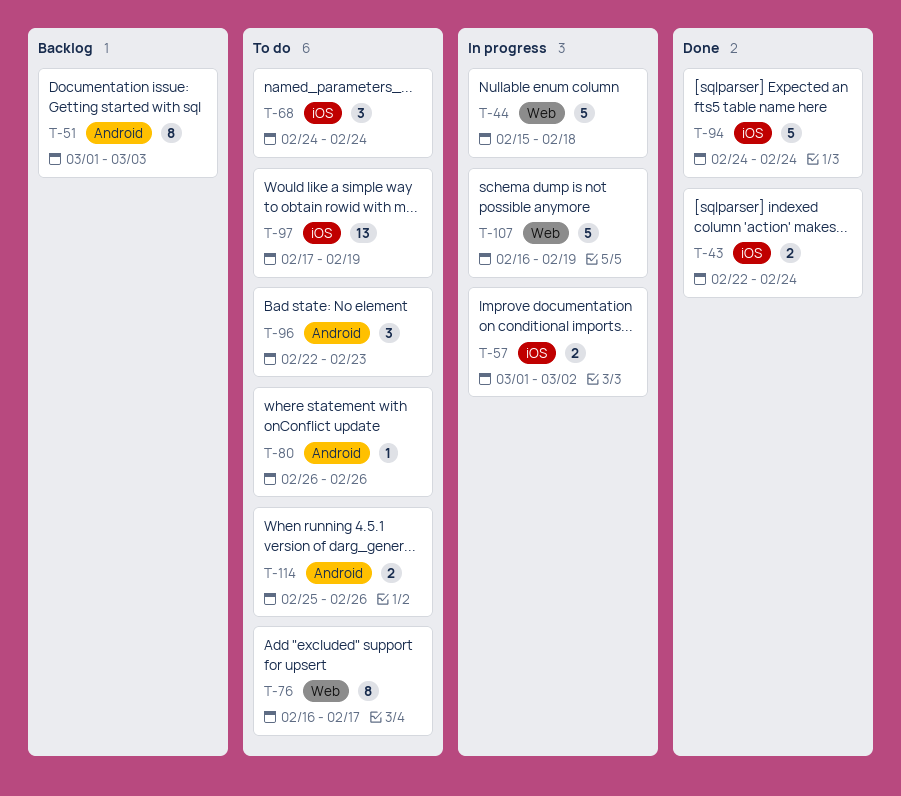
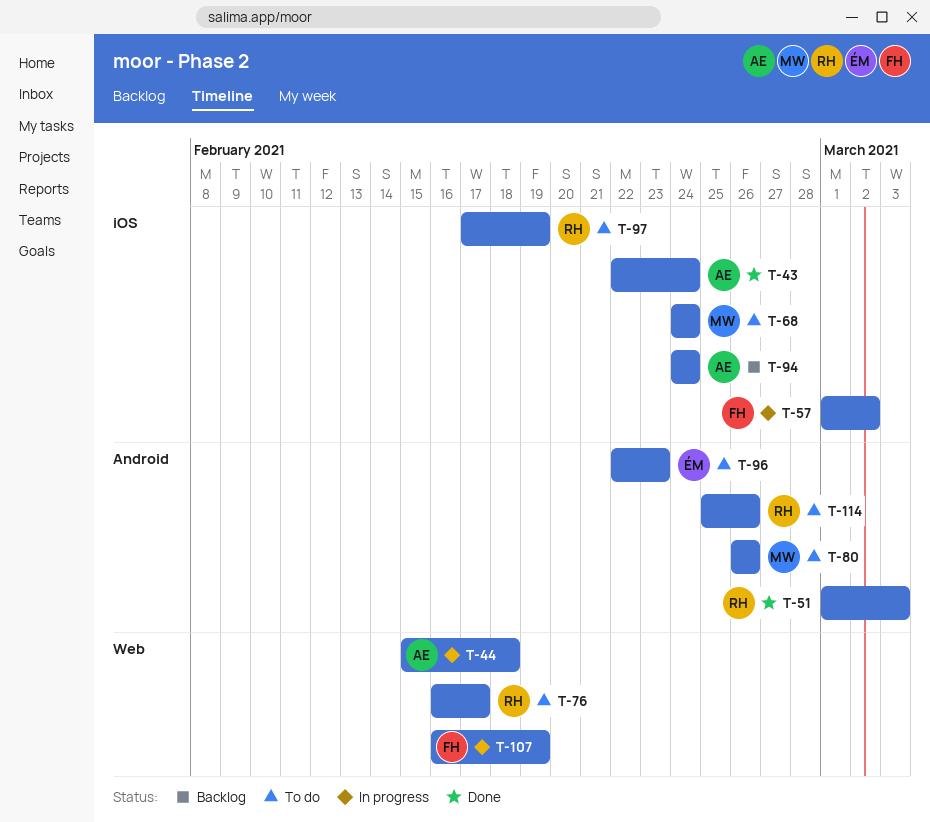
T-51, status: Backlog -> Done
T-94, status: Done -> Backlog

